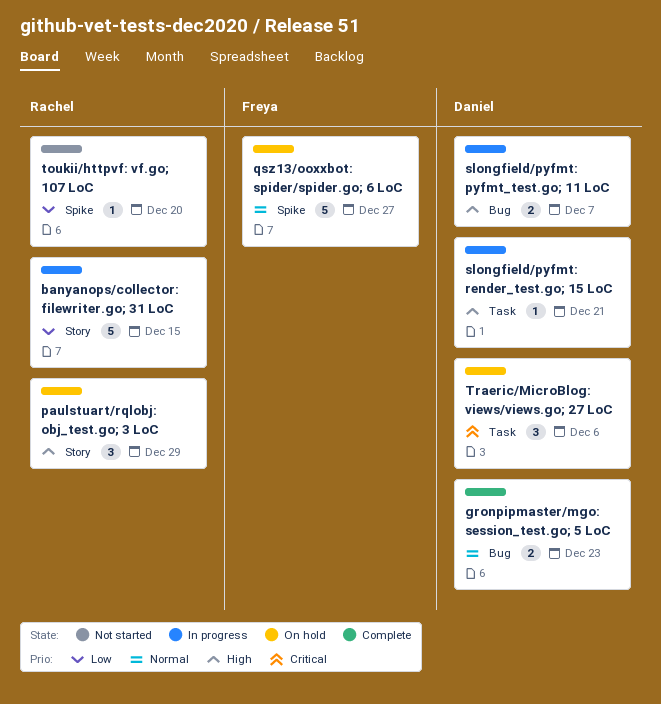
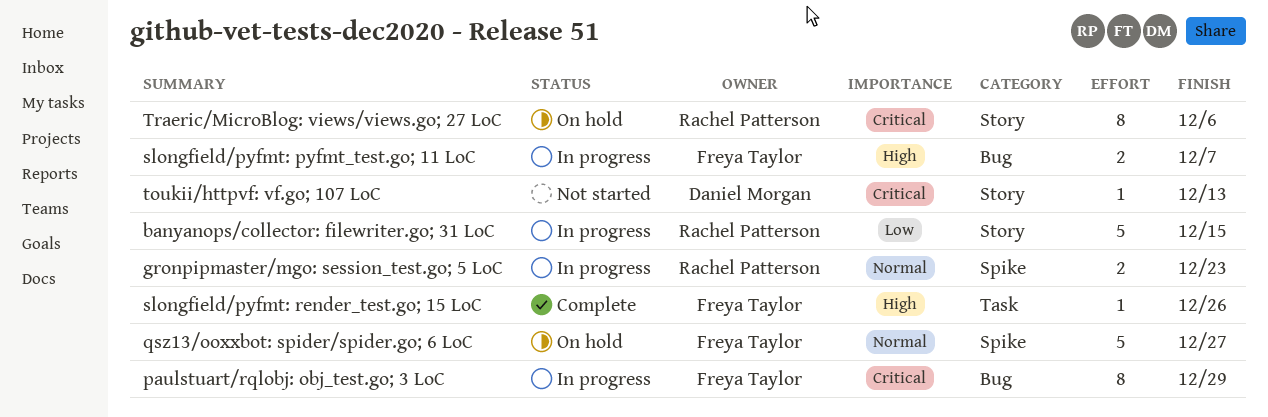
gronpipmaster/mgo: session_test.go; 5 LoC, status: Complete -> In progress
gronpipmaster/mgo: session_test.go; 5 LoC, owner: Daniel Morgan -> Rachel Patterson
gronpipmaster/mgo: session_test.go; 5 LoC, label: Bug -> Spike
paulstuart/rqlobj: obj_test.go; 3 LoC, status: On hold -> In progress
paulstuart/rqlobj: obj_test.go; 3 LoC, owner: Rachel Patterson -> Freya Taylor
paulstuart/rqlobj: obj_test.go; 3 LoC, priority: High -> Critical
paulstuart/rqlobj: obj_test.go; 3 LoC, label: Story -> Bug
paulstuart/rqlobj: obj_test.go; 3 LoC, estimate: 3 -> 8
slongfield/pyfmt: pyfmt_test.go; 11 LoC, owner: Daniel Morgan -> Freya Taylor
slongfield/pyfmt: render_test.go; 15 LoC, status: In progress -> Complete
slongfield/pyfmt: render_test.go; 15 LoC, owner: Daniel Morgan -> Freya Taylor
slongfield/pyfmt: render_test.go; 15 LoC, due: Dec 21 -> Dec 26
toukii/httpvf: vf.go; 107 LoC, owner: Rachel Patterson -> Daniel Morgan
toukii/httpvf: vf.go; 107 LoC, priority: Low -> Critical
toukii/httpvf: vf.go; 107 LoC, label: Spike -> Story
toukii/httpvf: vf.go; 107 LoC, due: Dec 20 -> Dec 13
Traeric/MicroBlog: views/views.go; 27 LoC, owner: Daniel Morgan -> Rachel Patterson
Traeric/MicroBlog: views/views.go; 27 LoC, label: Task -> Story
Traeric/MicroBlog: views/views.go; 27 LoC, estimate: 3 -> 8

